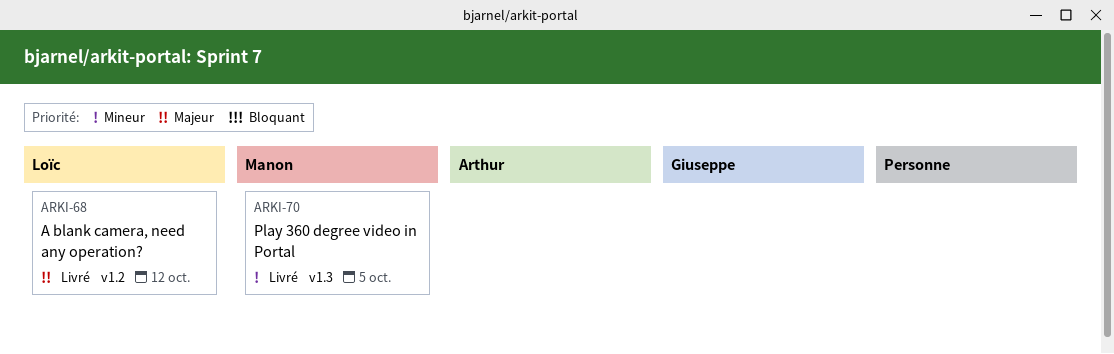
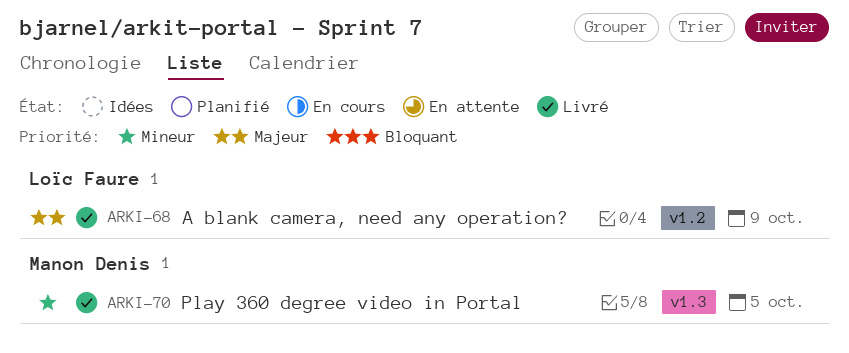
ARKI-68, due: Oct 12 -> Oct 9

